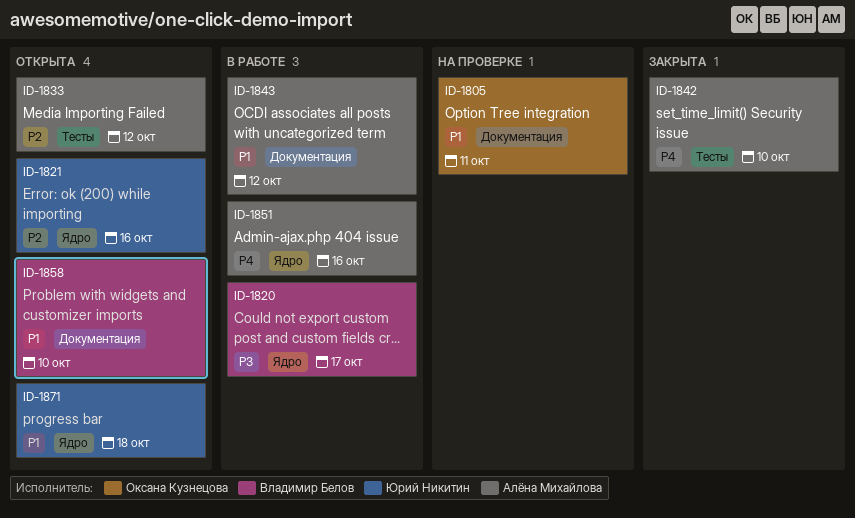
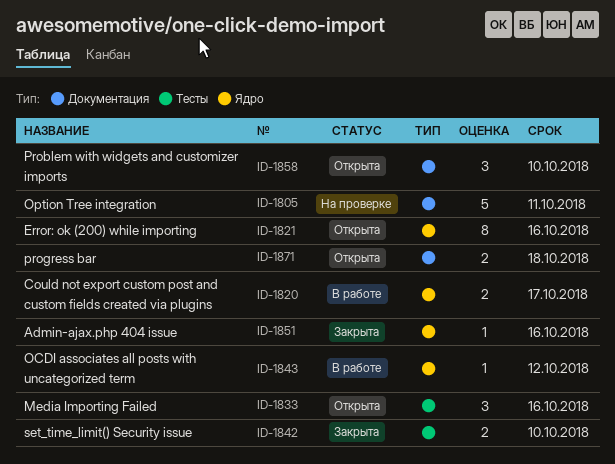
ID-1833, due: Oct 12 -> Oct 16
ID-1843, label: Документация -> Ядро
ID-1851, status: В работе -> Закрыта
ID-1871, label: Ядро -> Документация

